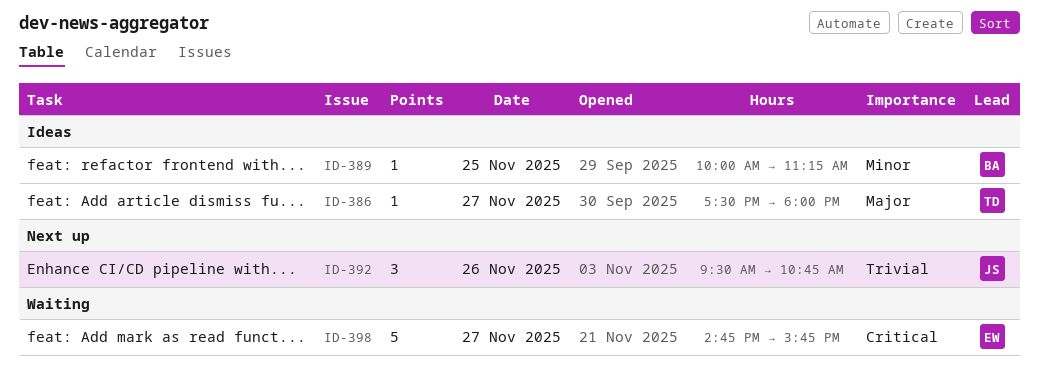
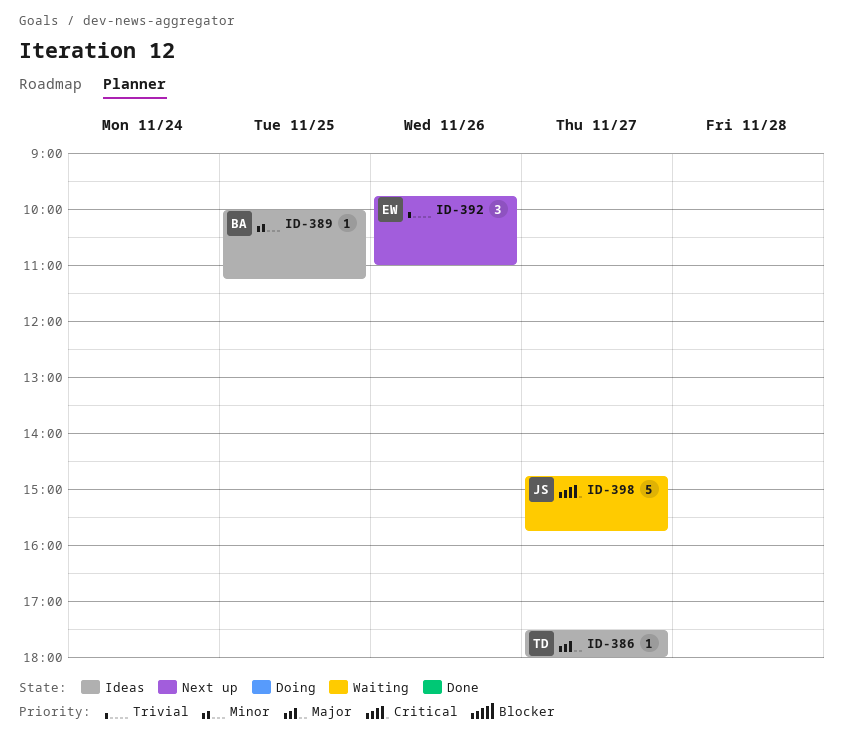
ID-392, owner: JS -> EW
ID-392, begins: 09:30 -> 09:45
ID-392, ends: 10:45 -> 11:00
ID-398, owner: EW -> JS

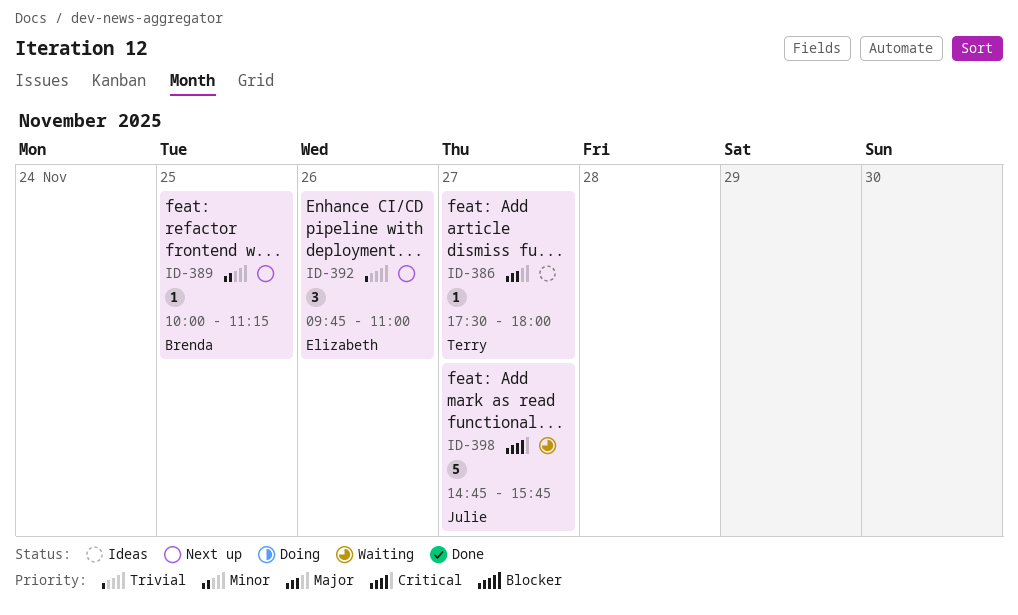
ID-389, status: Ideas -> Next up

